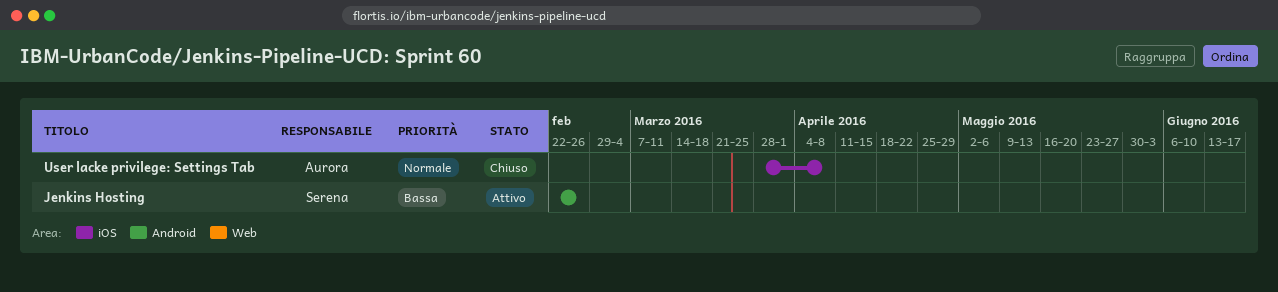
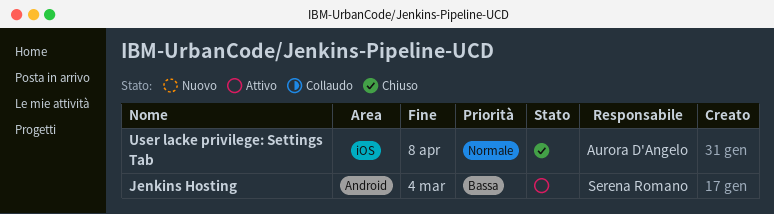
Jenkins Hosting, due: Feb 26 -> Mar 4

